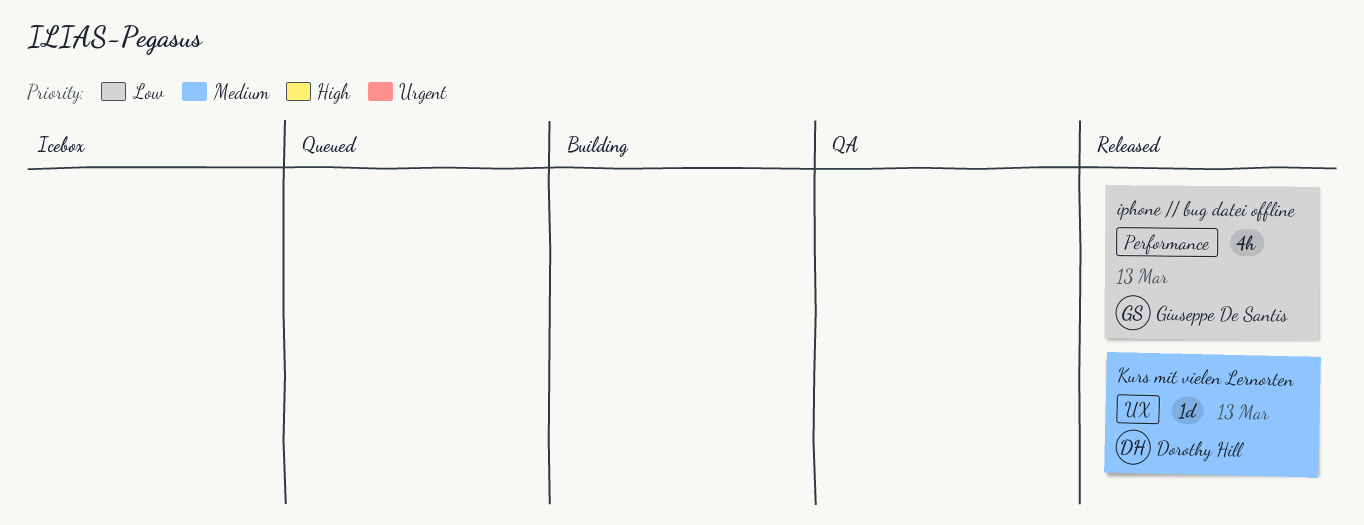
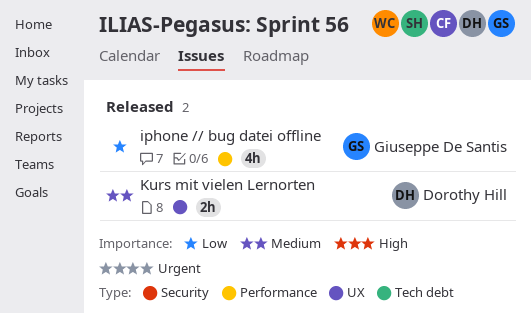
Kurs mit vielen Lernorten, estimate: 1d -> 2h

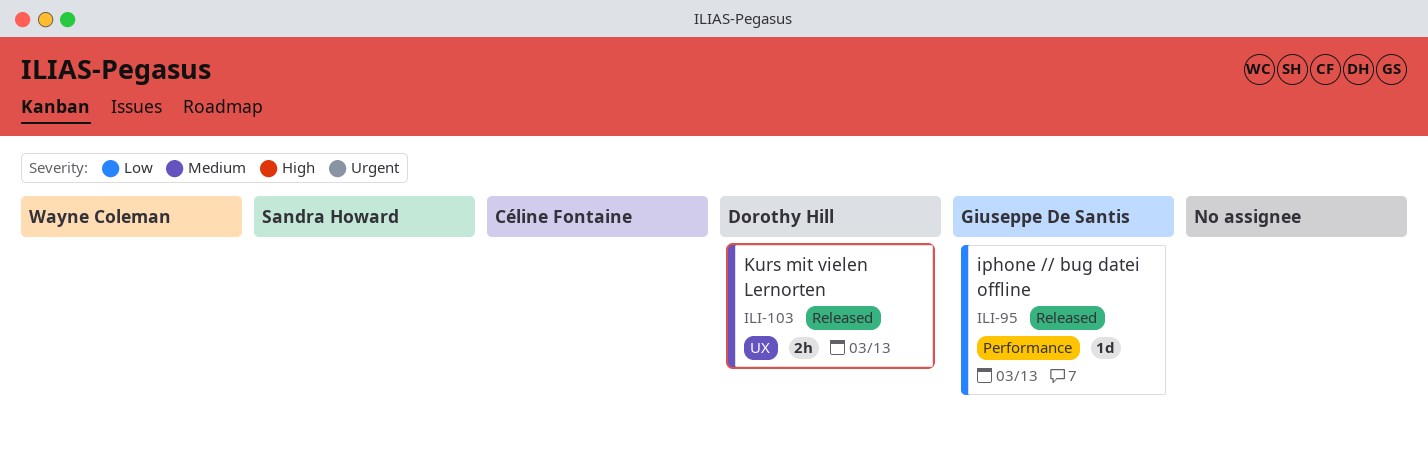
iphone // bug datei offline, estimate: 4h -> 1d

